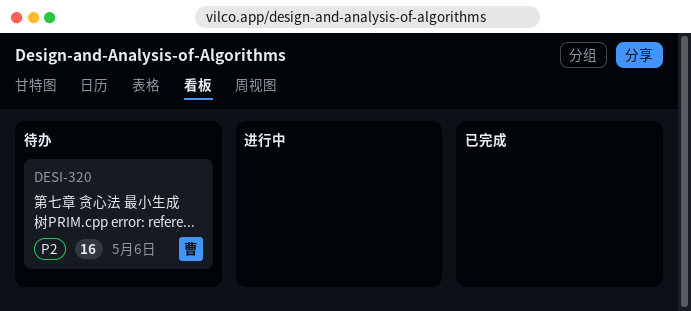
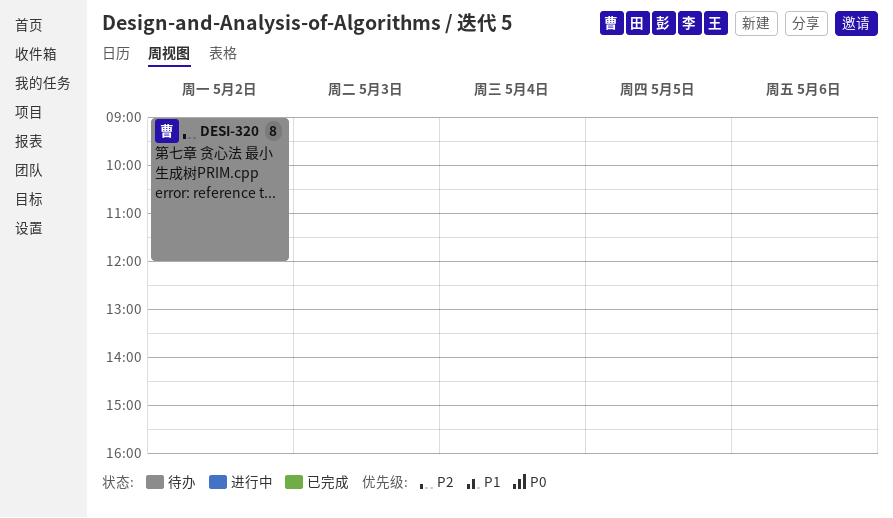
DESI-320, estimate: 16 -> 8
DESI-320, day: May 6 -> May 2

